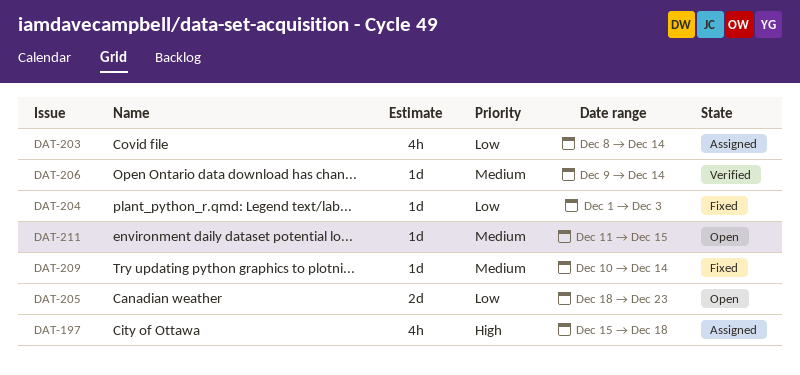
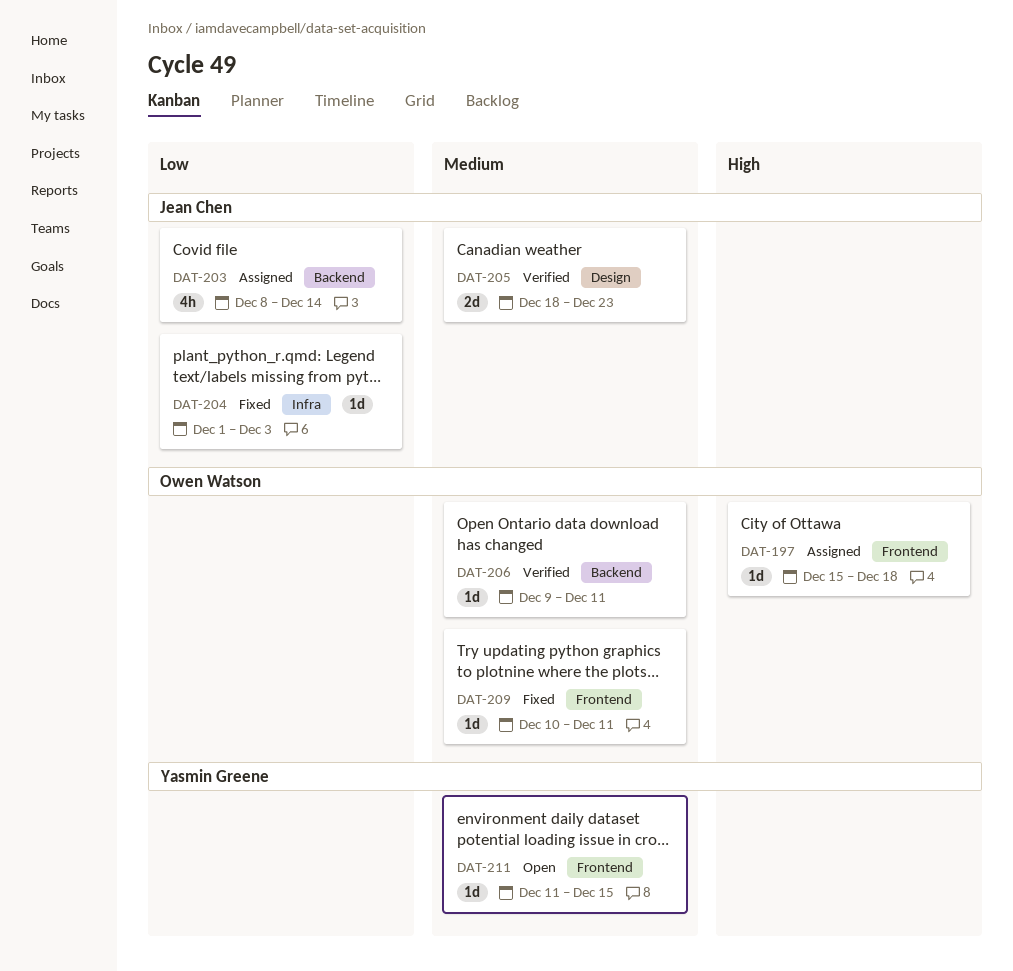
DAT-197, estimate: 4h -> 1d
DAT-205, status: Open -> Verified
DAT-205, priority: Low -> Medium
DAT-206, due: Dec 14 -> Dec 11
DAT-209, due: Dec 14 -> Dec 11

